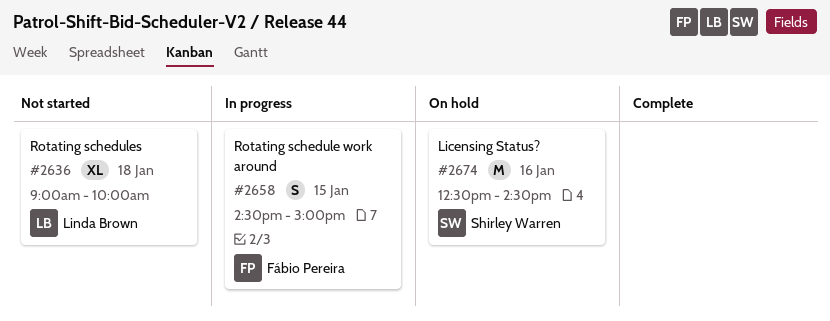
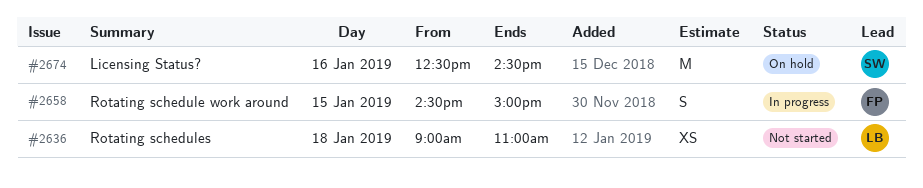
#2636, estimate: XL -> XS
#2636, ends: 10:00 -> 11:00

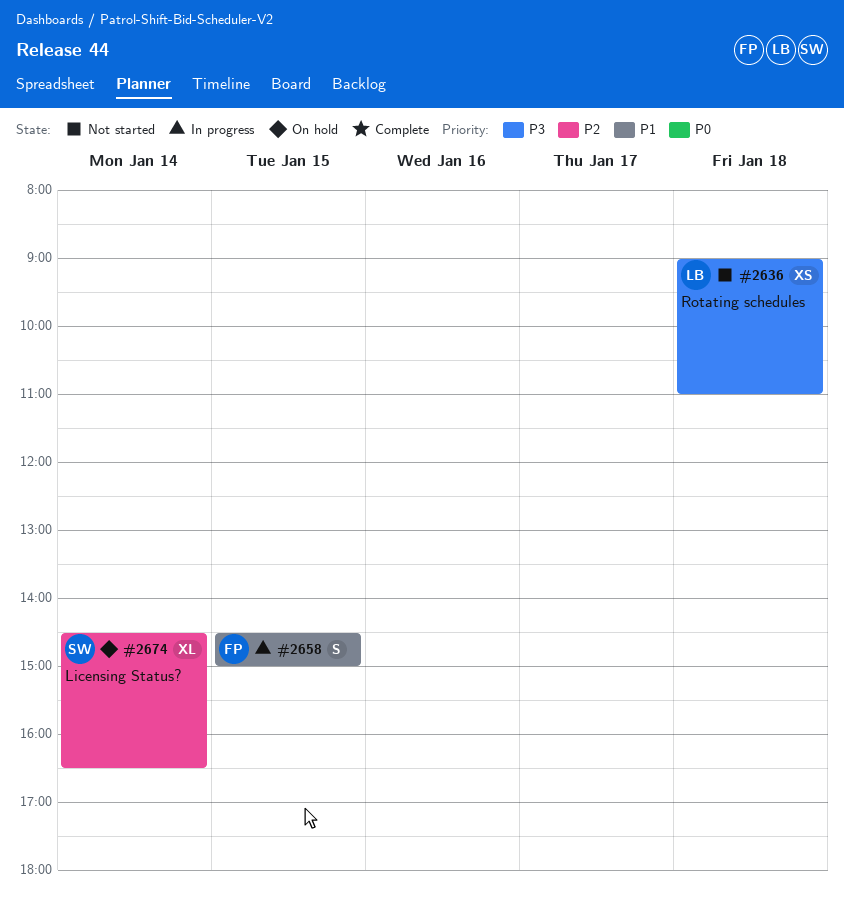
#2674, estimate: M -> XL
#2674, day: Jan 16 -> Jan 14
#2674, begins: 12:30 -> 14:30
#2674, ends: 14:30 -> 16:30

